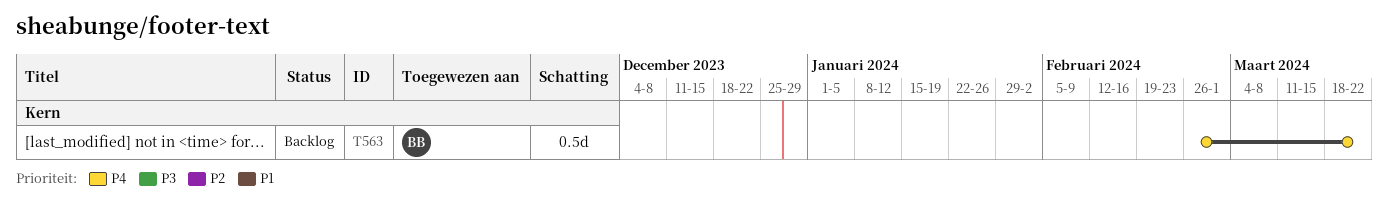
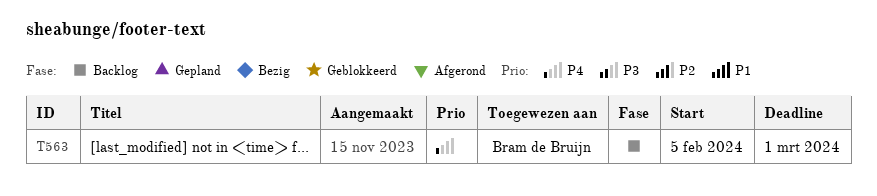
T563, start: Feb 26 -> Feb 5
T563, due: Mar 22 -> Mar 1

